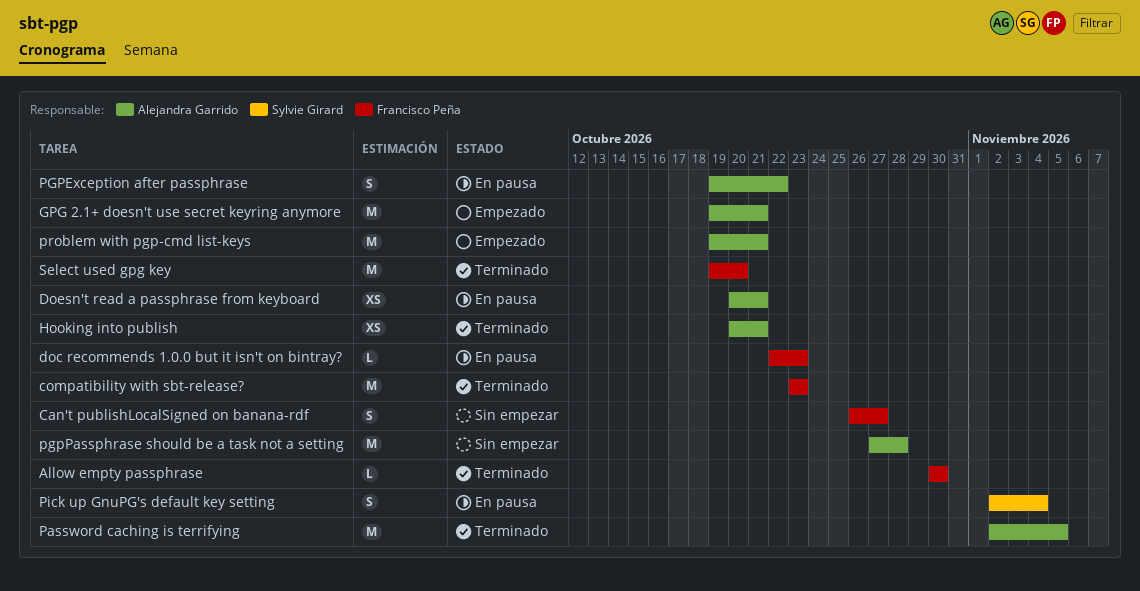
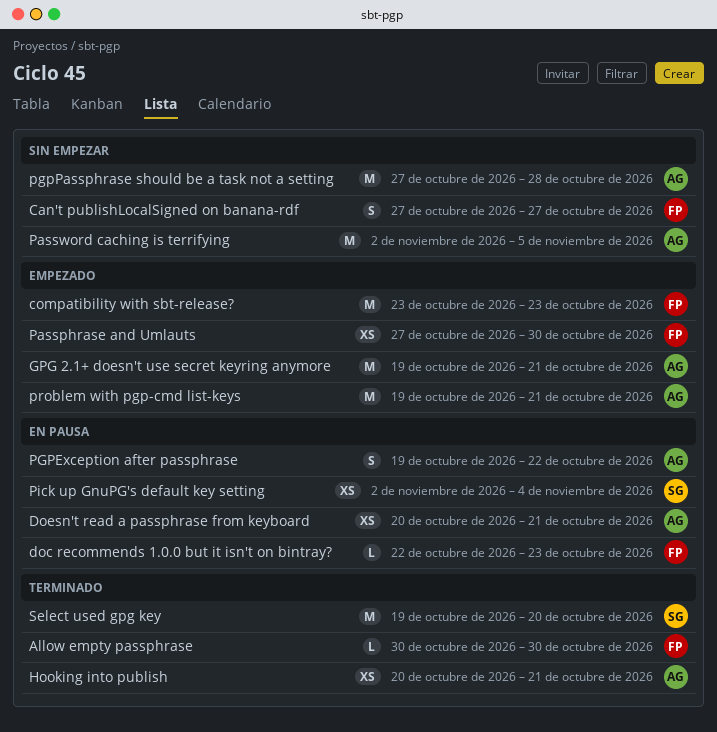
Can't publishLocalSigned on banana-rdf, start: Oct 26 -> Oct 27
compatibility with sbt-release?, status: Terminado -> Empezado
Passphrase and Umlauts: none -> present
Password caching is terrifying, status: Terminado -> Sin empezar
Pick up GnuPG's default key setting, estimate: S -> XS
Select used gpg key, owner: Francisco Peña -> Sylvie Girard

